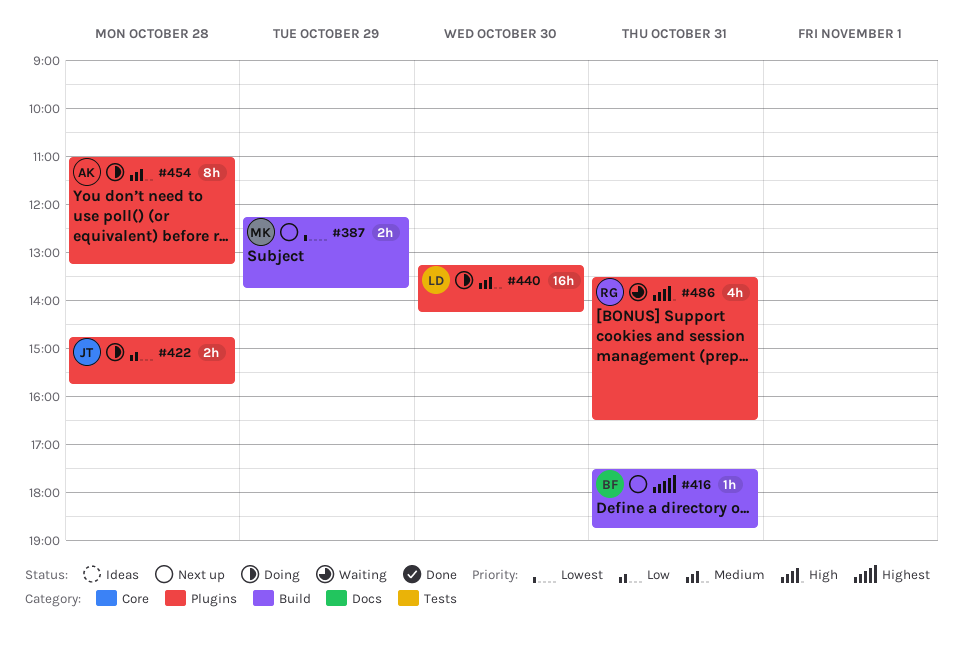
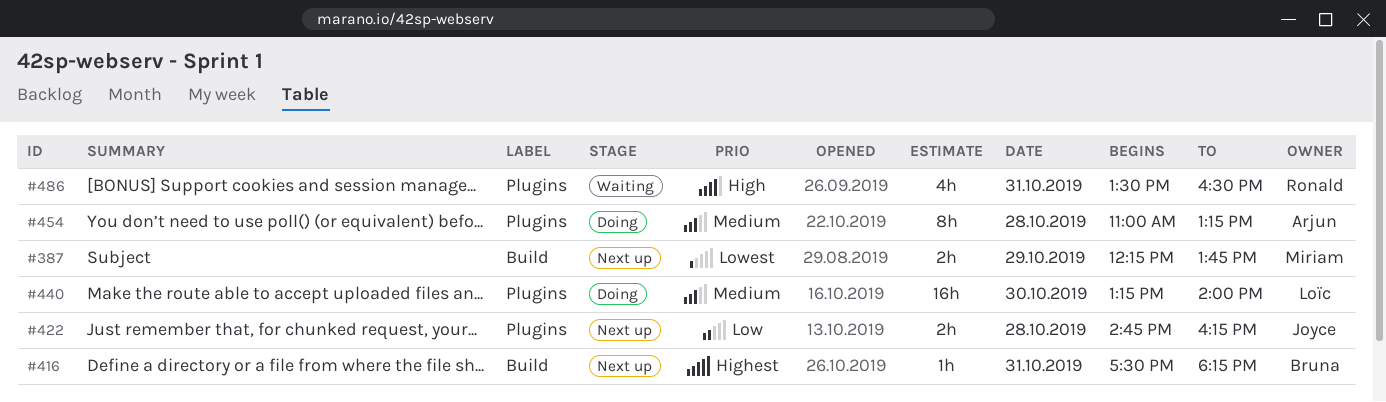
#416, ends: 18:45 -> 18:15
#422, status: Doing -> Next up
#422, ends: 15:45 -> 16:15
#440, ends: 14:15 -> 14:00

